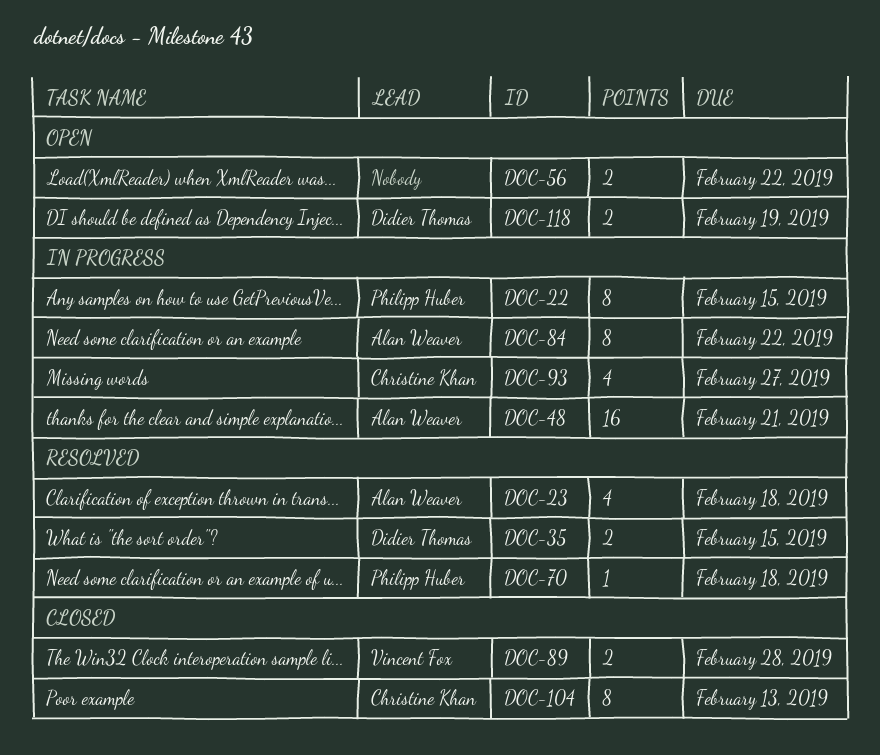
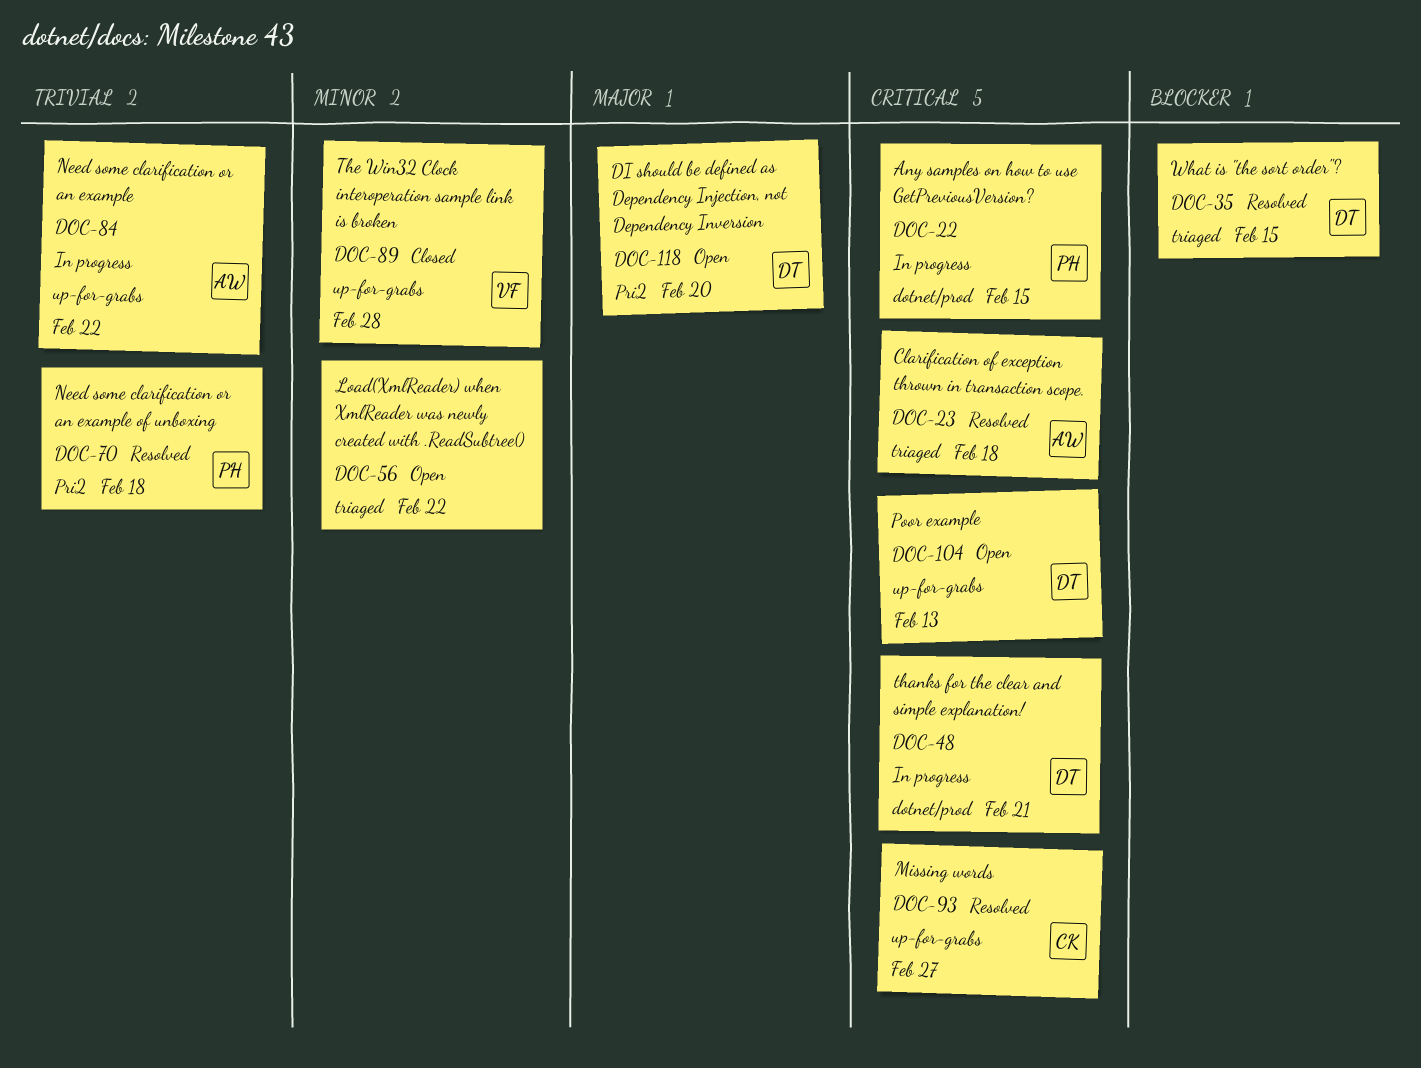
DOC-48, owner: Alan Weaver -> Didier Thomas
DOC-93, status: In progress -> Resolved
DOC-104, status: Closed -> Open
DOC-104, owner: Christine Khan -> Didier Thomas
DOC-118, due: Feb 19 -> Feb 20

